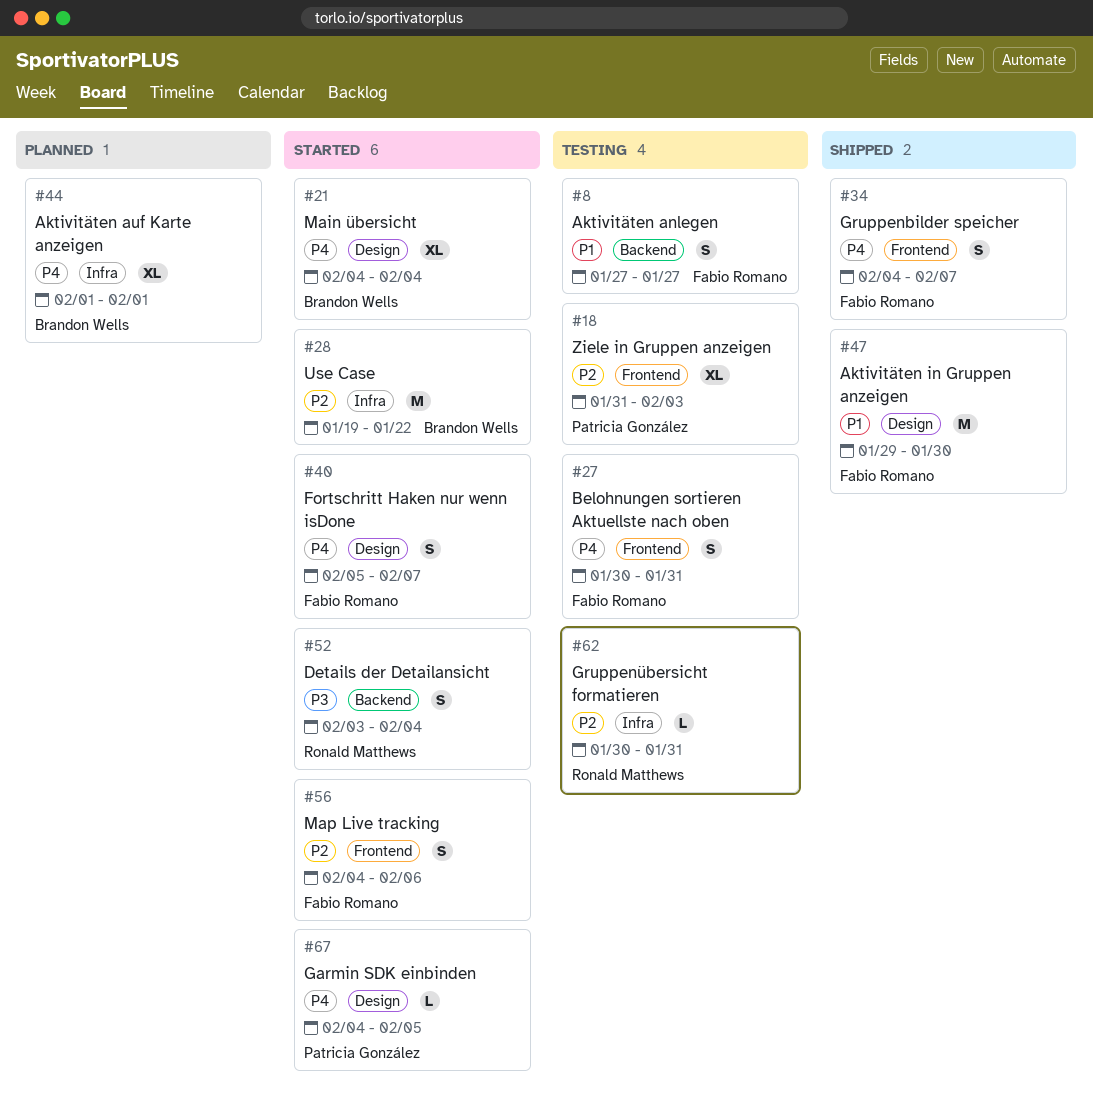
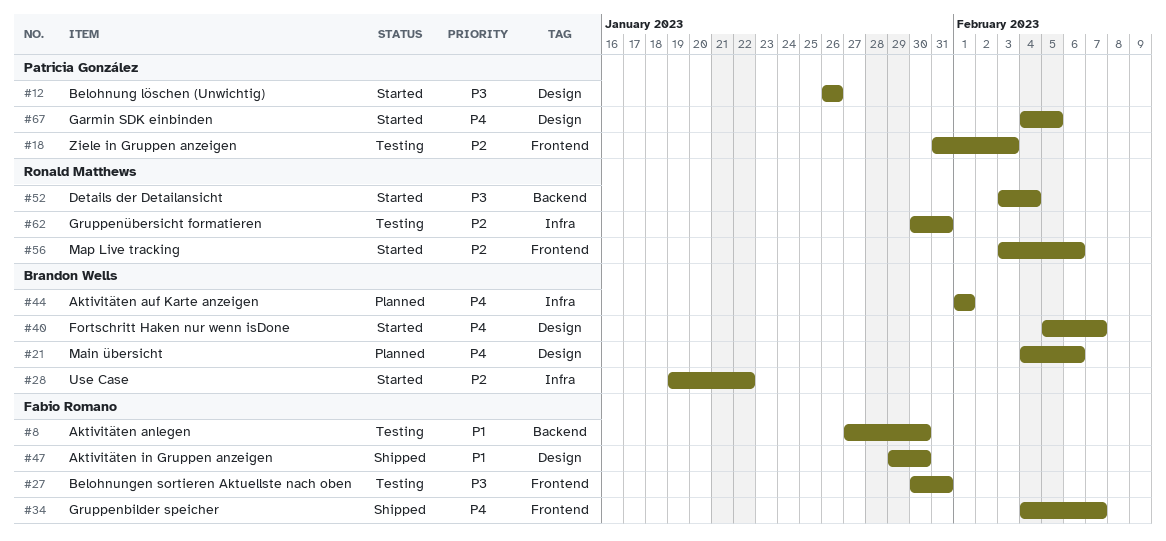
#8, due: Jan 27 -> Jan 30
#12: none -> present
#21, status: Started -> Planned
#21, due: Feb 4 -> Feb 6
#27, priority: P4 -> P3
#40, owner: Fabio Romano -> Brandon Wells
#56, owner: Fabio Romano -> Ronald Matthews
#56, start: Feb 4 -> Feb 3

